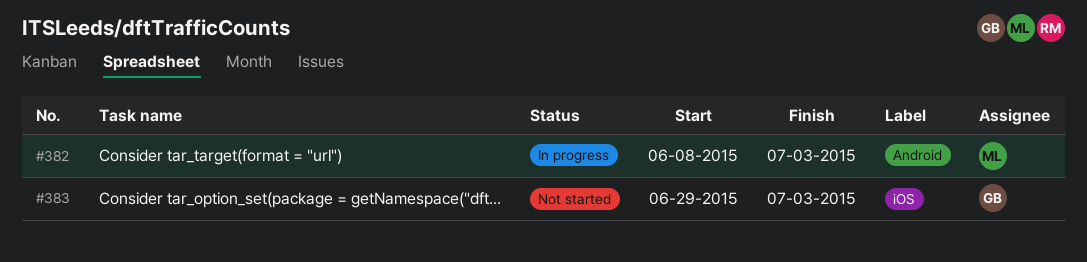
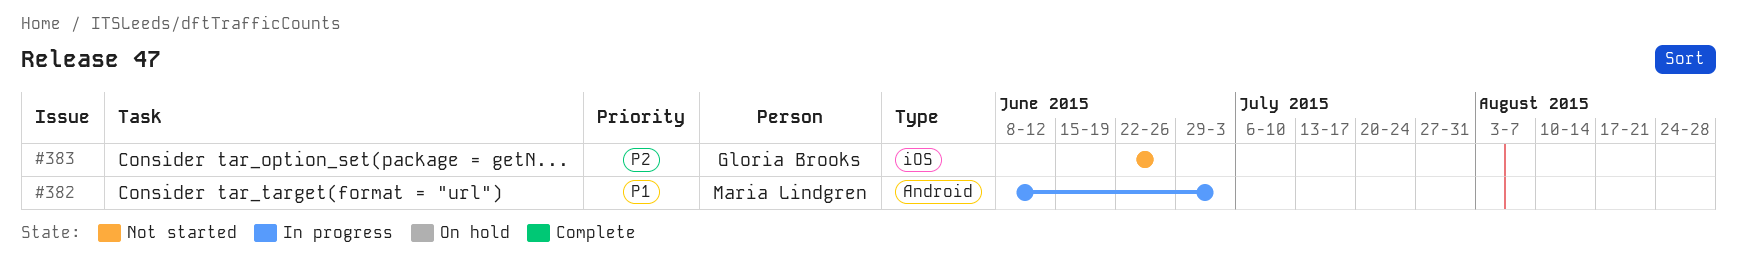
#383, start: Jun 29 -> Jun 22
#383, due: Jul 3 -> Jun 26

